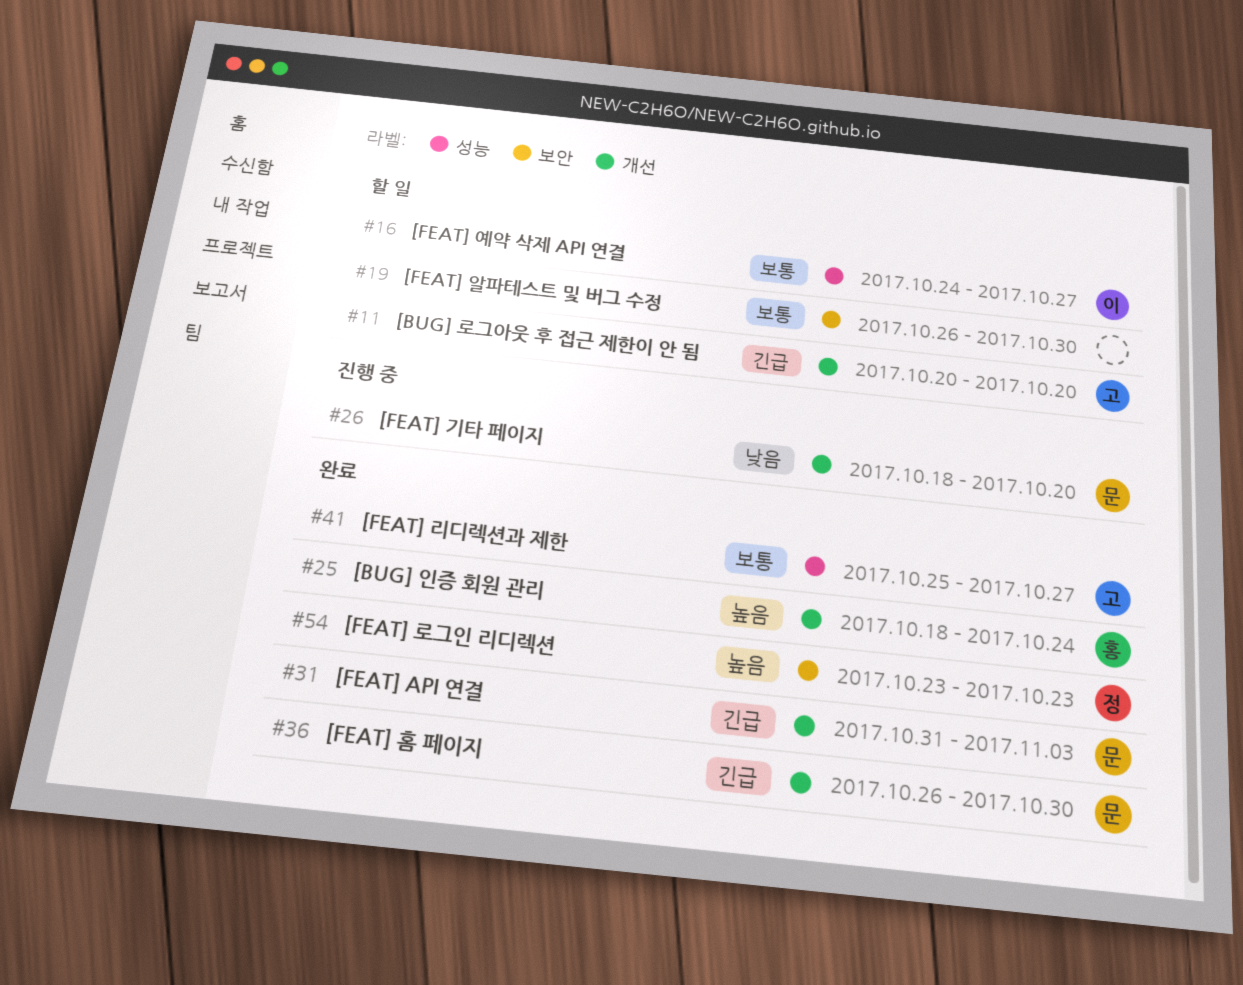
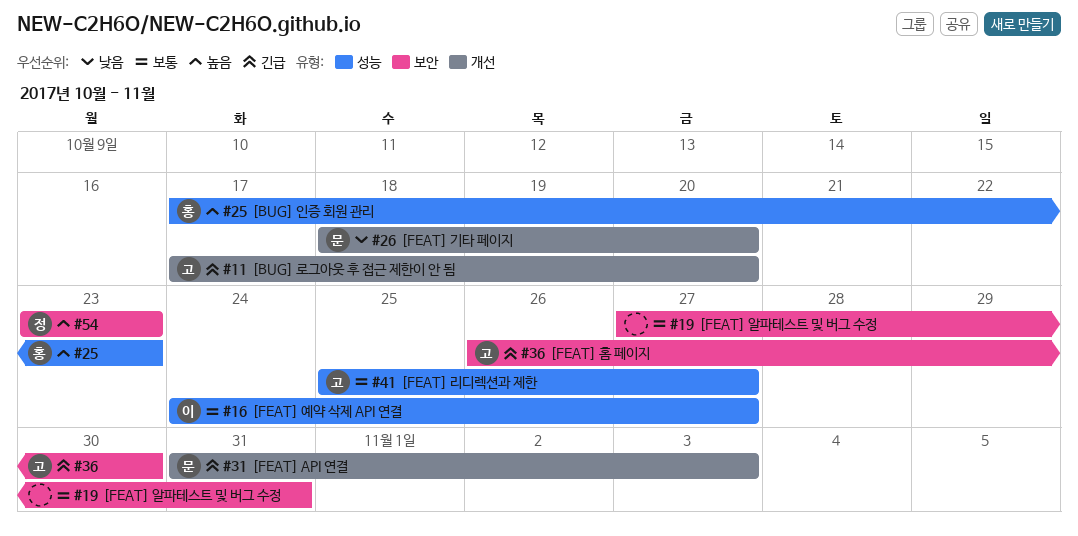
#11, start: Oct 20 -> Oct 17
#19, start: Oct 26 -> Oct 27
#19, due: Oct 30 -> Oct 31
#25, label: 개선 -> 성능
#25, start: Oct 18 -> Oct 17
#25, due: Oct 24 -> Oct 23
#36, owner: 문 -> 고
#36, label: 개선 -> 보안

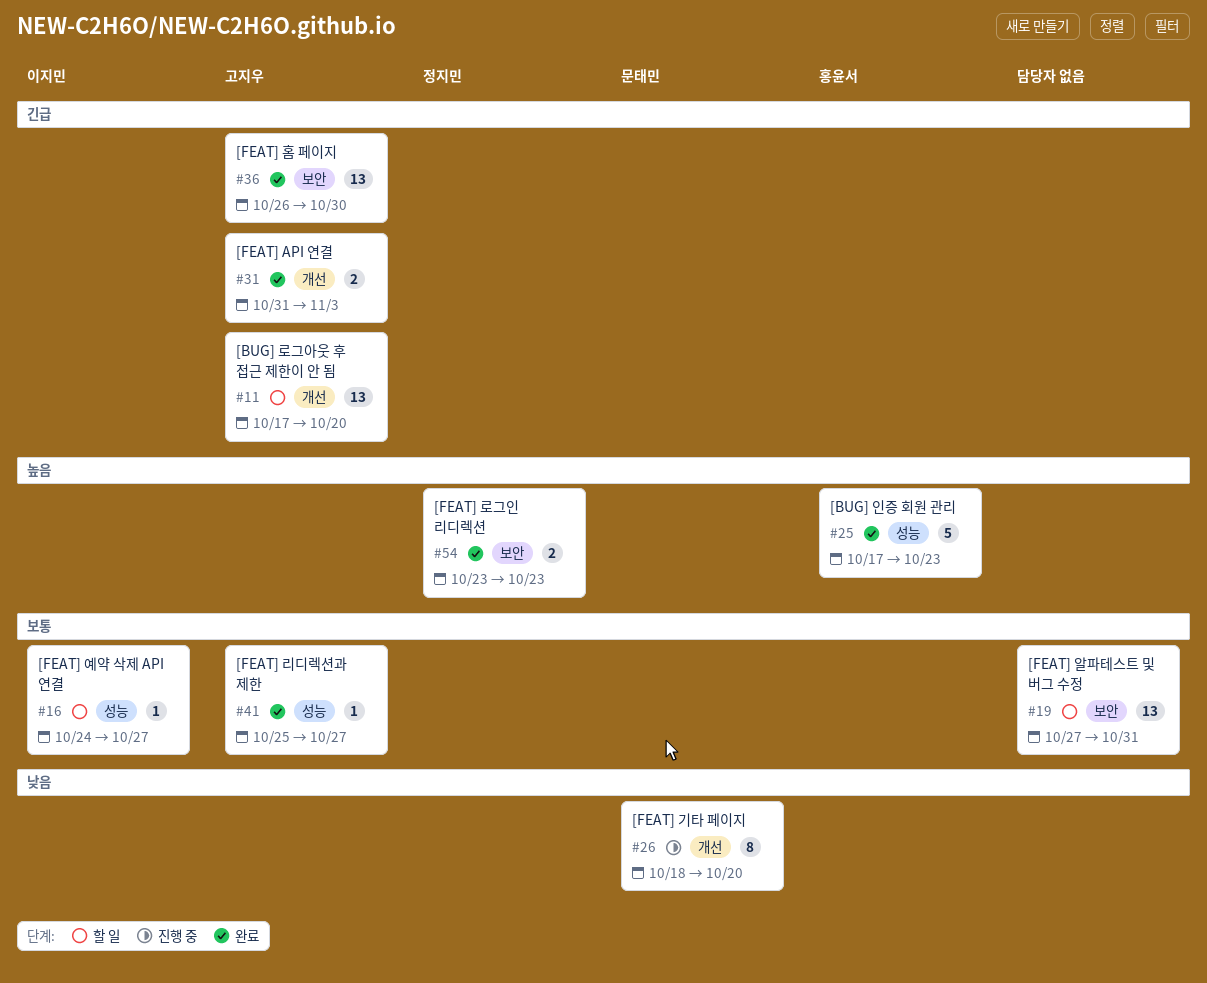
#31, owner: 문태민 -> 고지우

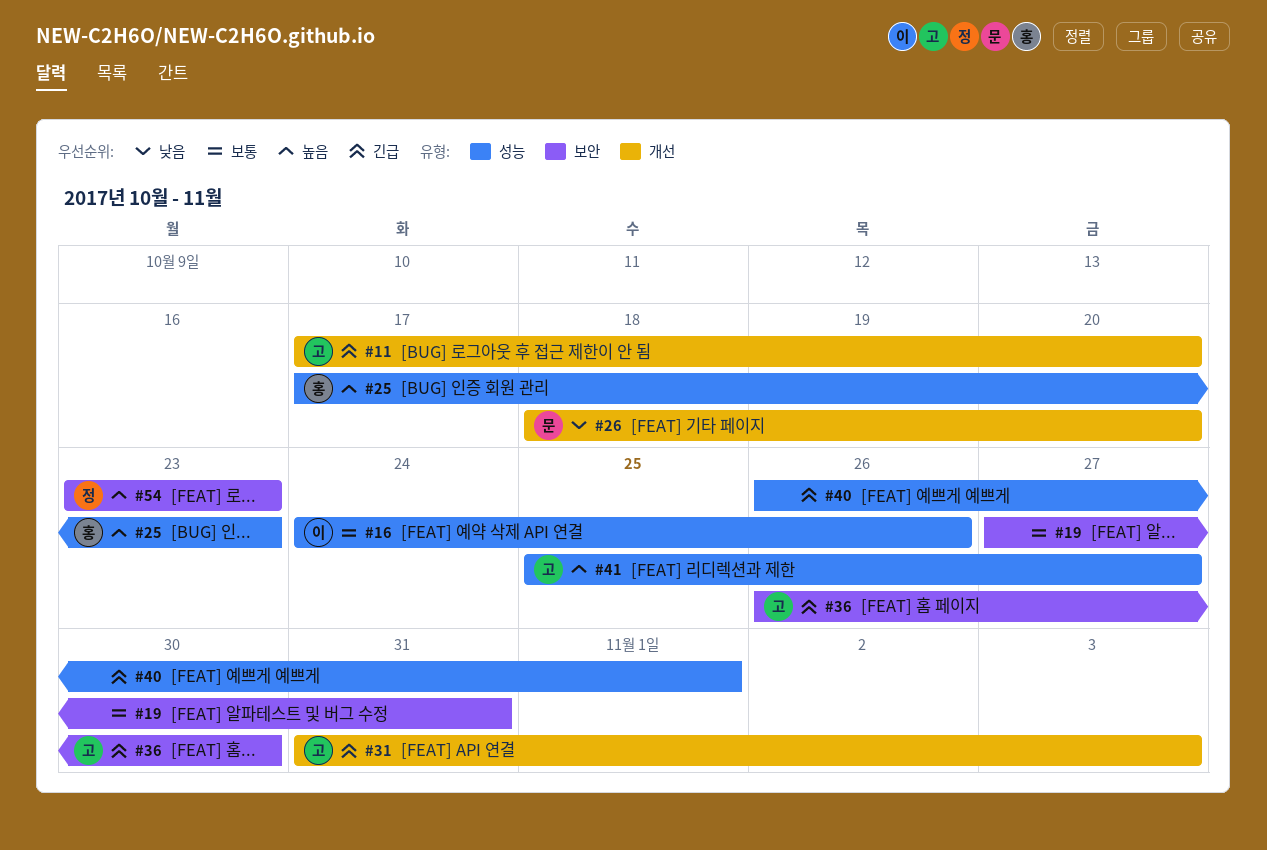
#16, due: Oct 27 -> Oct 26
#40: none -> present
#41, priority: 보통 -> 높음

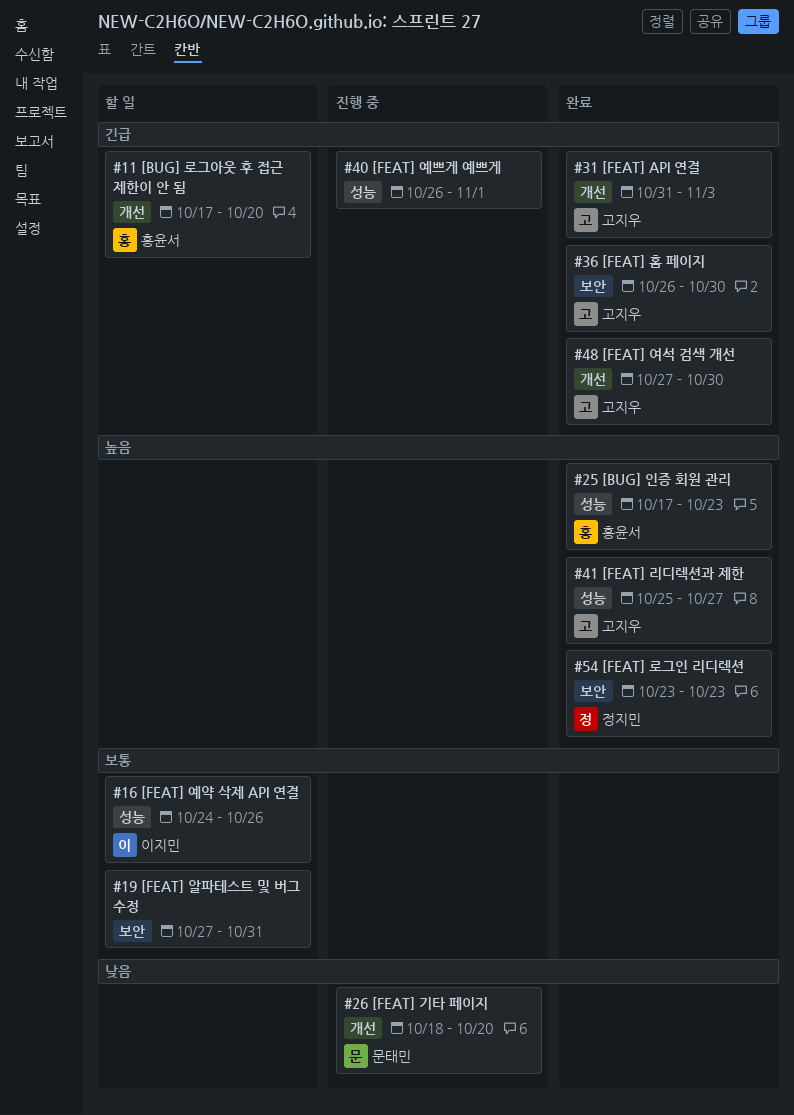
#11, owner: 고지우 -> 홍윤서
#48: none -> present

